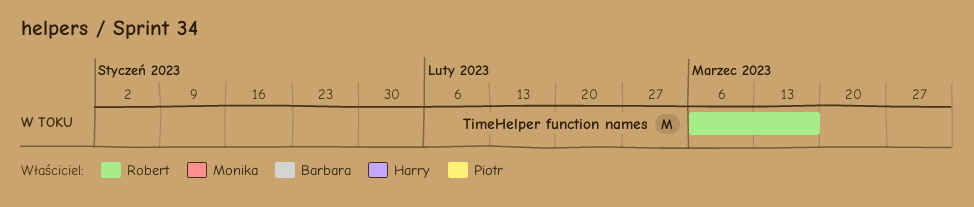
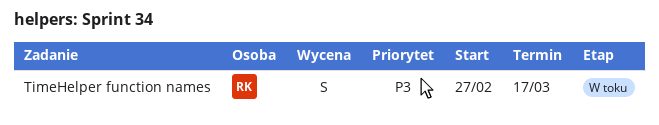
TimeHelper function names, estimate: M -> S
TimeHelper function names, start: Mar 6 -> Feb 27

